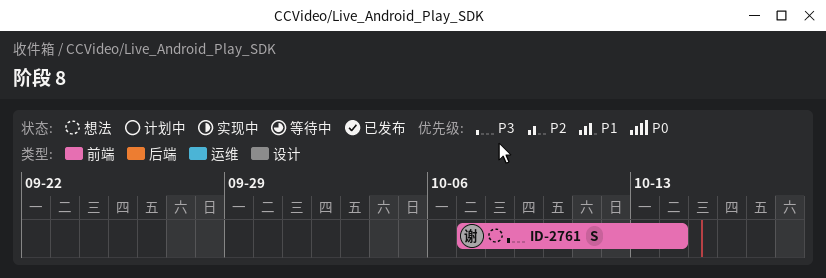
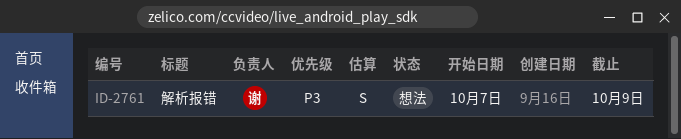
ID-2761, due: Oct 14 -> Oct 9

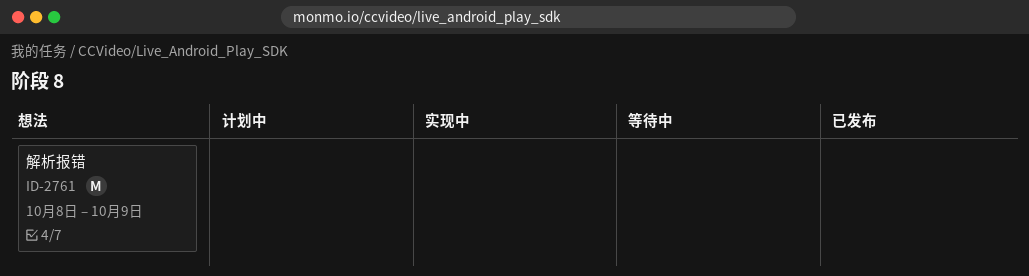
ID-2761, estimate: S -> M
ID-2761, start: Oct 7 -> Oct 8

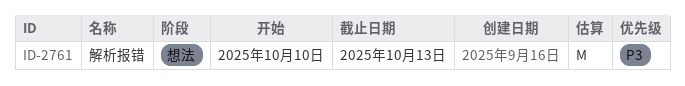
ID-2761, start: Oct 8 -> Oct 10
ID-2761, due: Oct 9 -> Oct 13

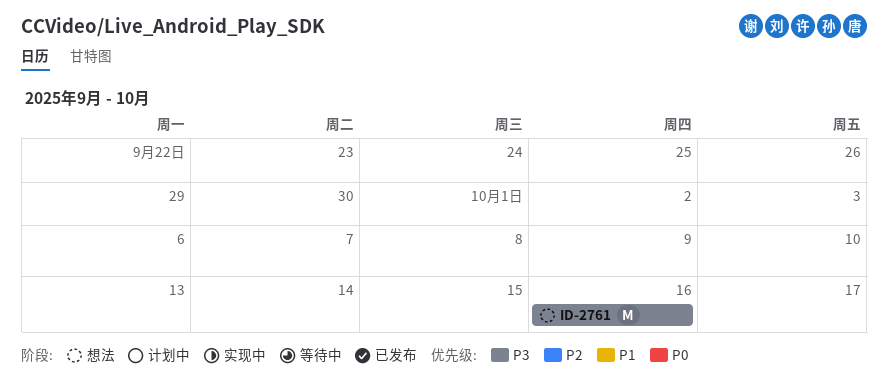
ID-2761, start: Oct 10 -> Oct 16
ID-2761, due: Oct 13 -> Oct 16

